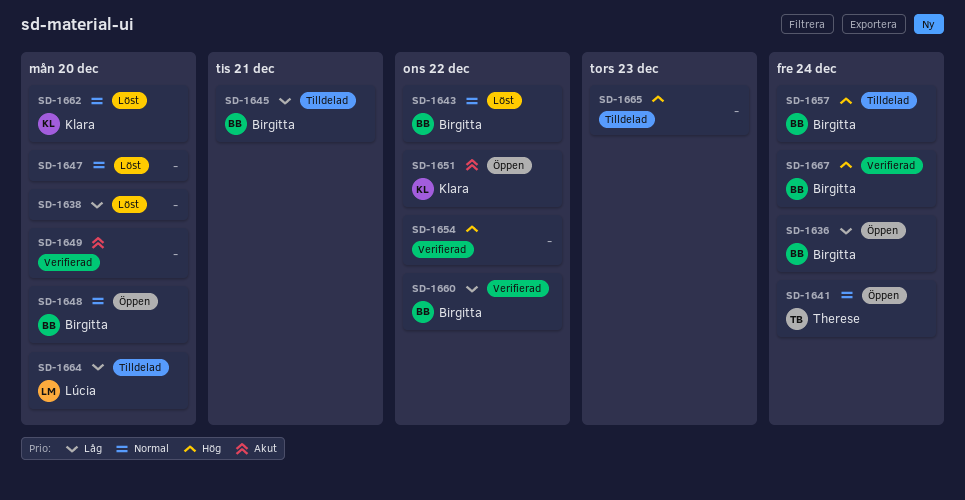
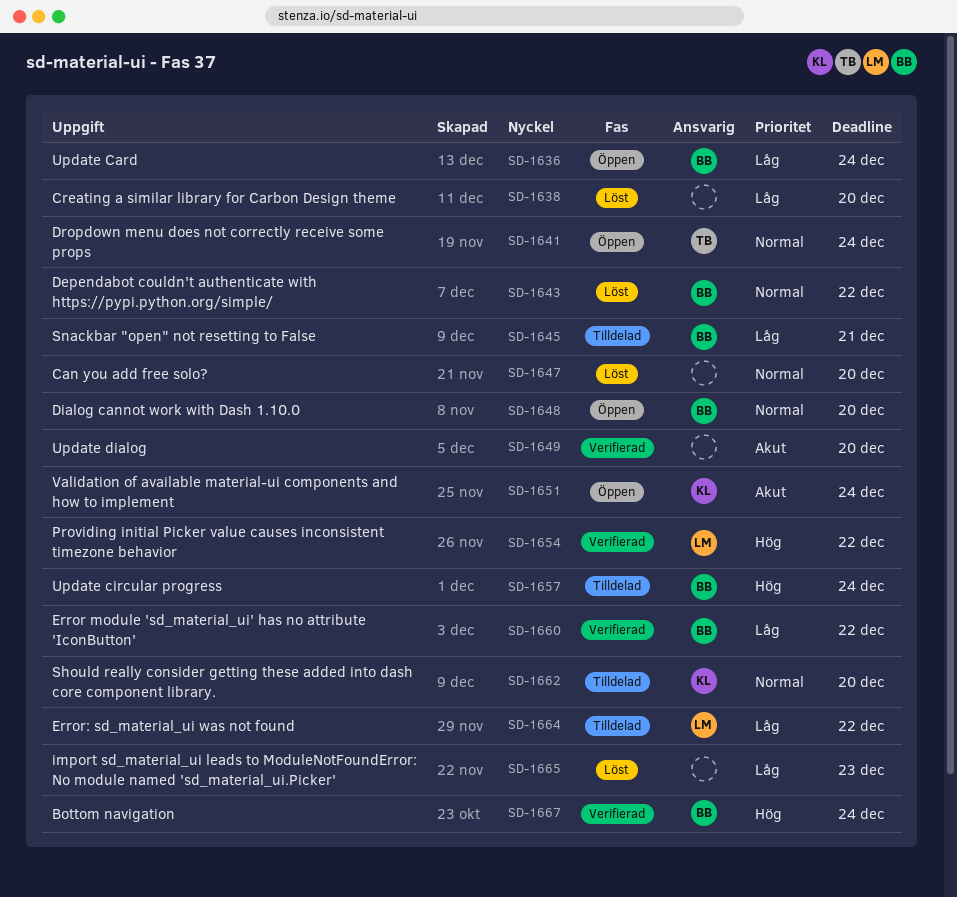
SD-1651, due: Dec 22 -> Dec 24
SD-1654, owner: none -> Lúcia
SD-1662, status: Löst -> Tilldelad
SD-1664, due: Dec 20 -> Dec 22
SD-1665, status: Tilldelad -> Löst
SD-1665, priority: Hög -> Låg

